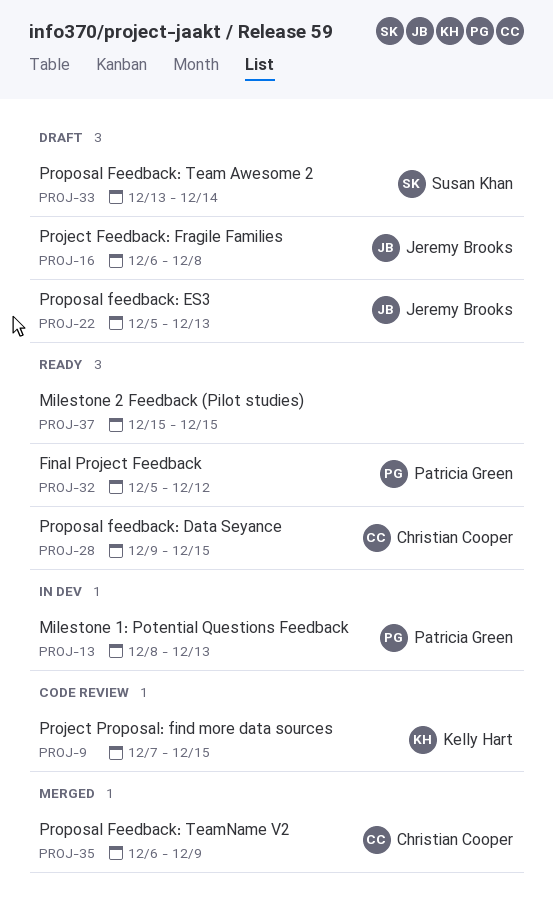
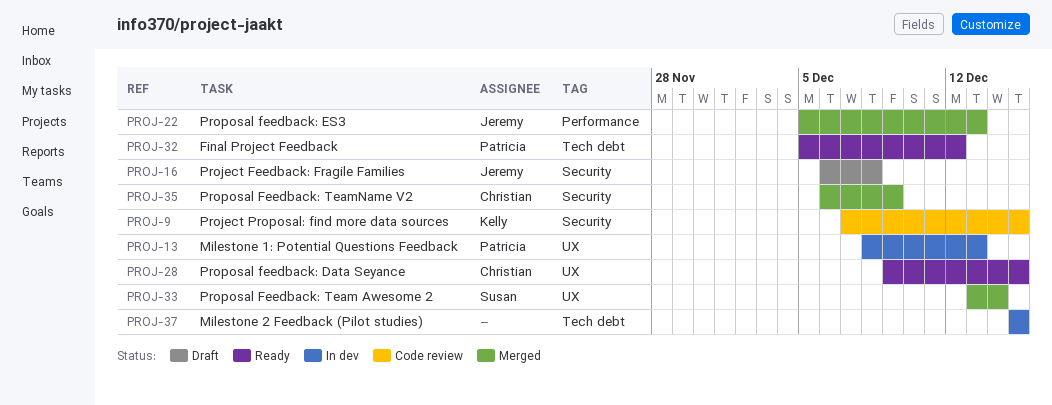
PROJ-22, status: Draft -> Merged
PROJ-33, status: Draft -> Merged
PROJ-37, status: Ready -> In dev

